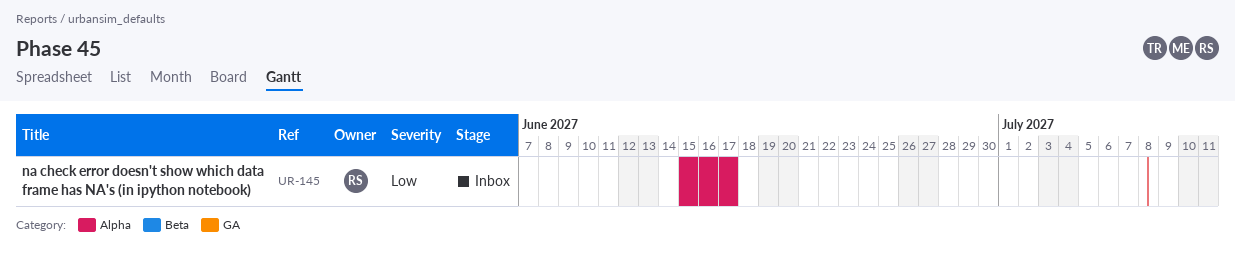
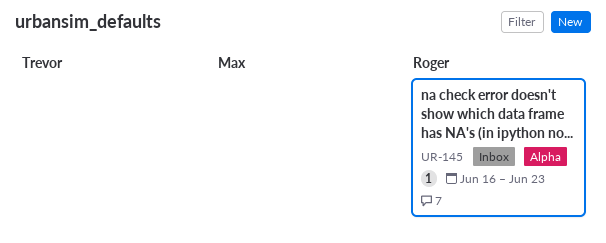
UR-145, start: Jun 15 -> Jun 16
UR-145, due: Jun 17 -> Jun 23

